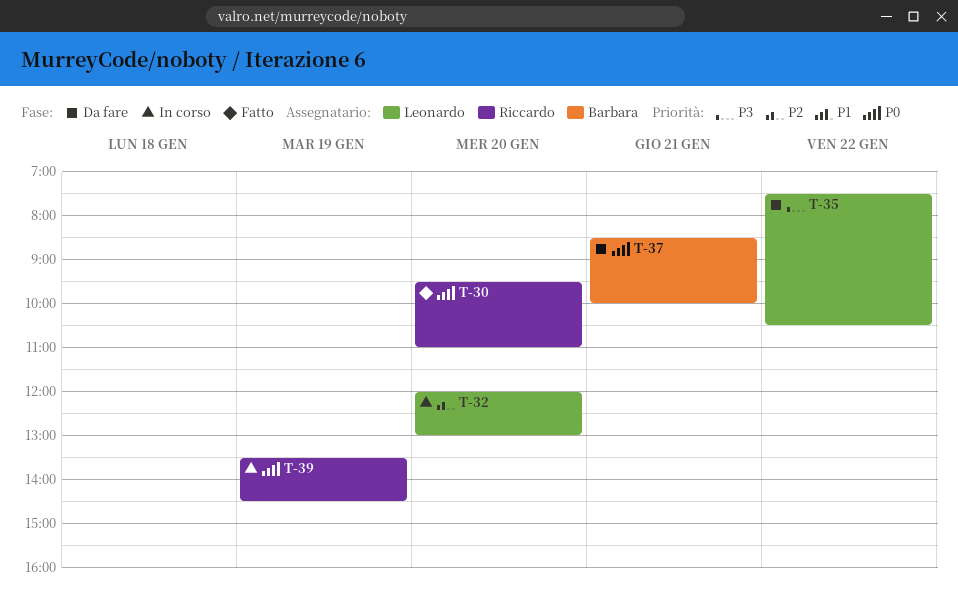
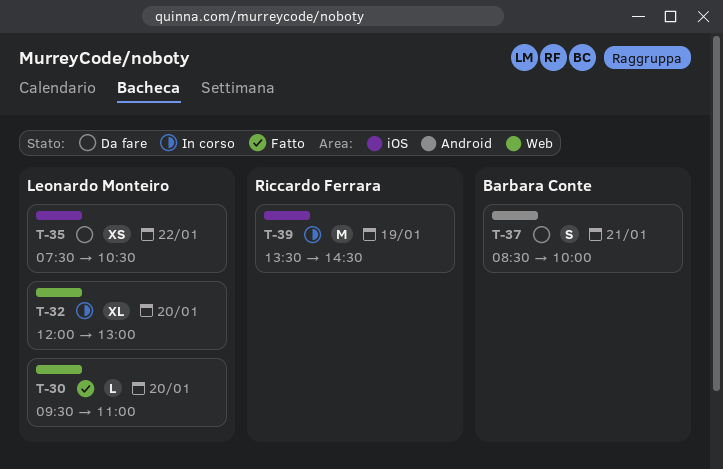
T-30, owner: Riccardo Ferrara -> Leonardo Monteiro

